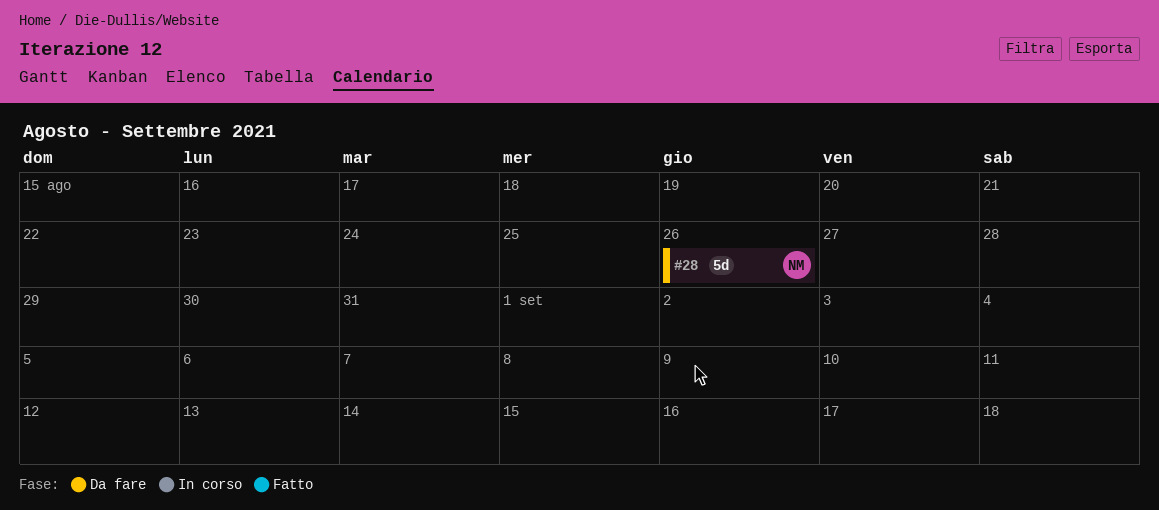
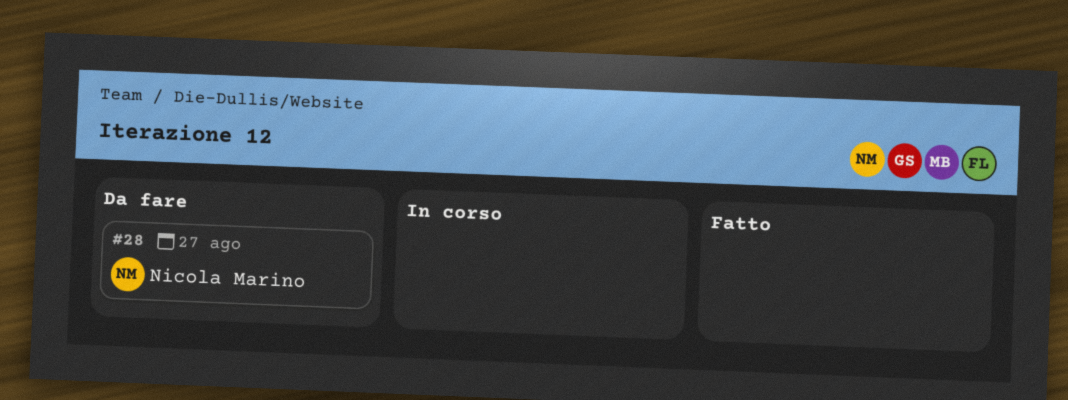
#28, due: Aug 26 -> Aug 27

